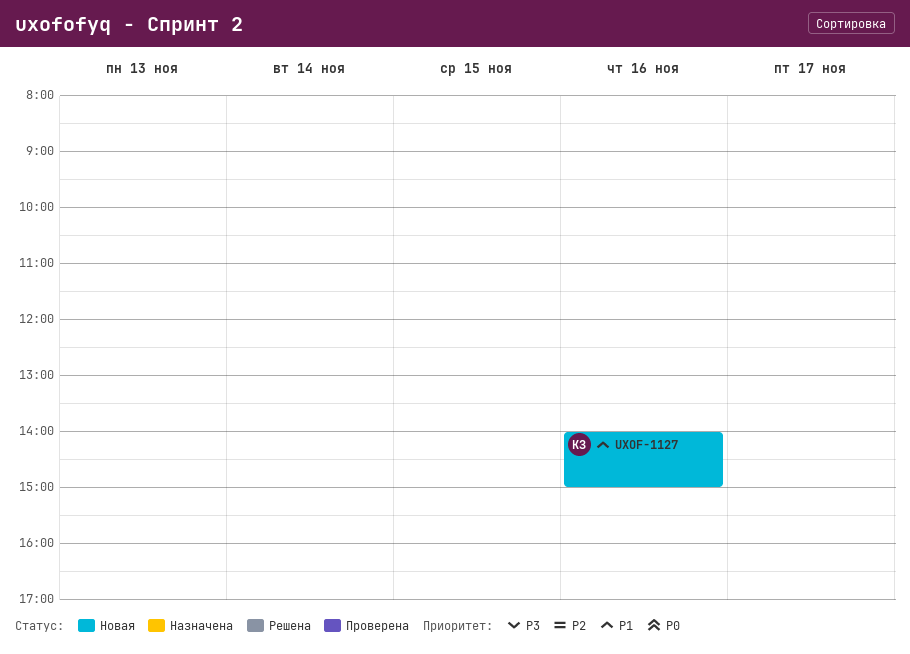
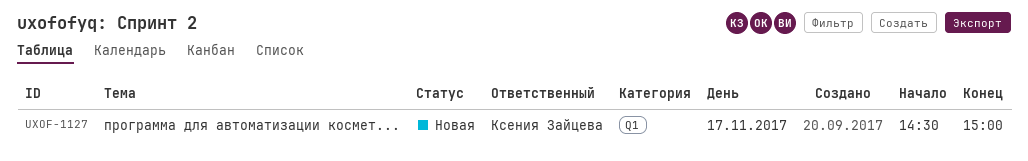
UXOF-1127, day: Nov 16 -> Nov 17
UXOF-1127, begins: 14:00 -> 14:30

